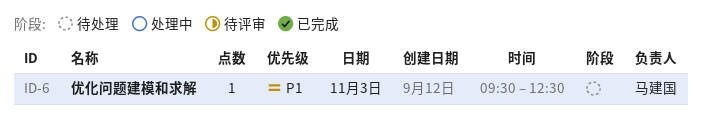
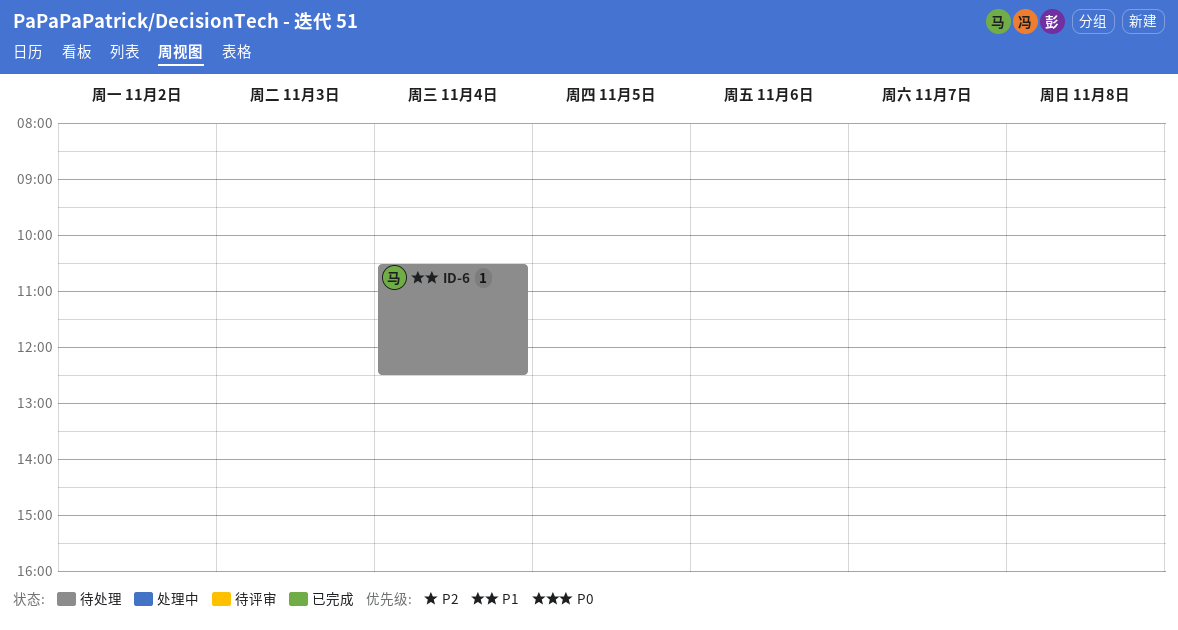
ID-6, day: Nov 3 -> Nov 4
ID-6, begins: 09:30 -> 10:30

